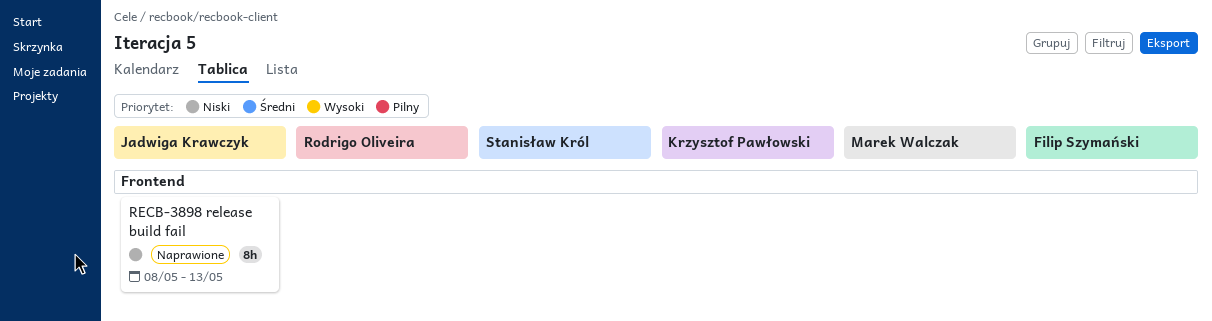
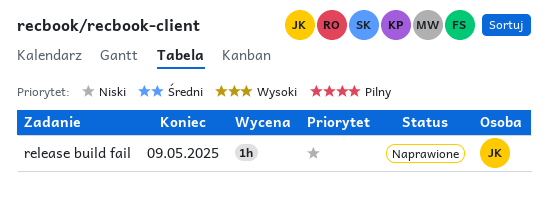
release build fail, estimate: 8h -> 1h
release build fail, due: May 13 -> May 9

